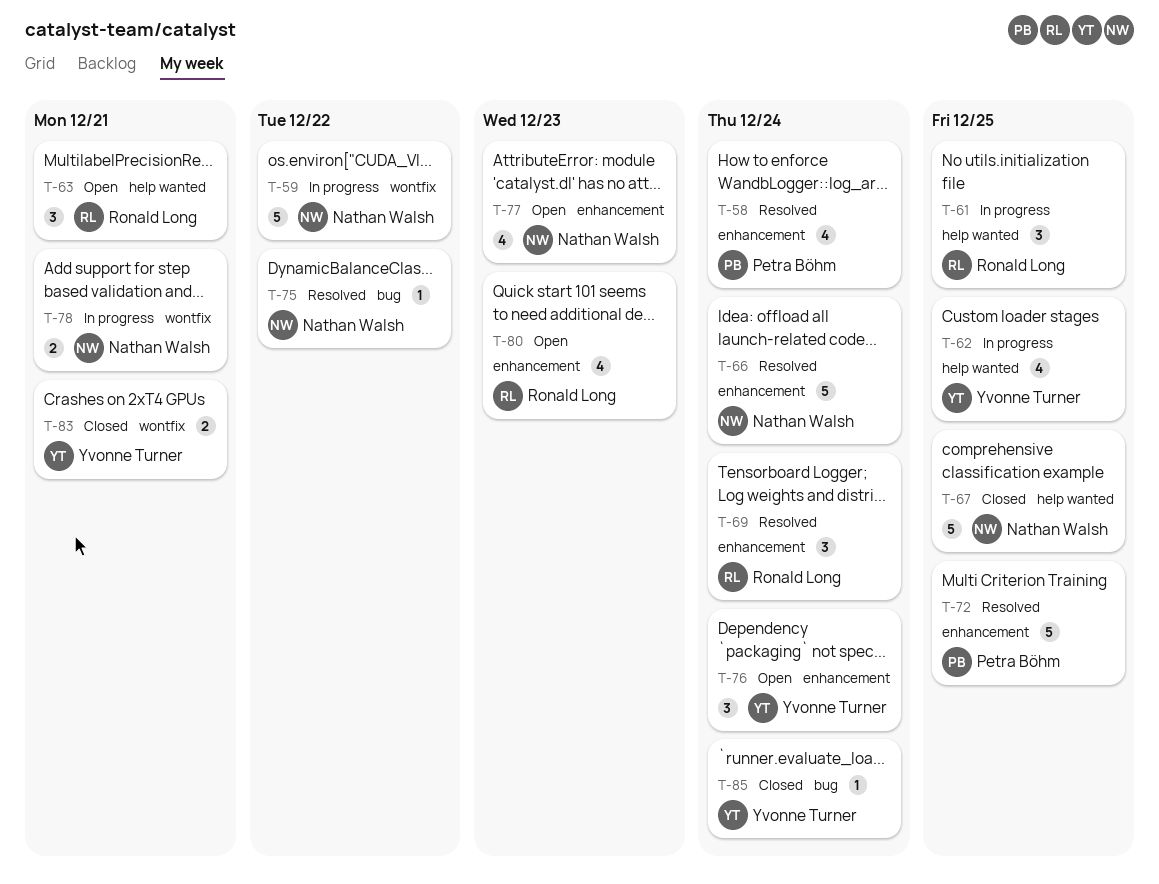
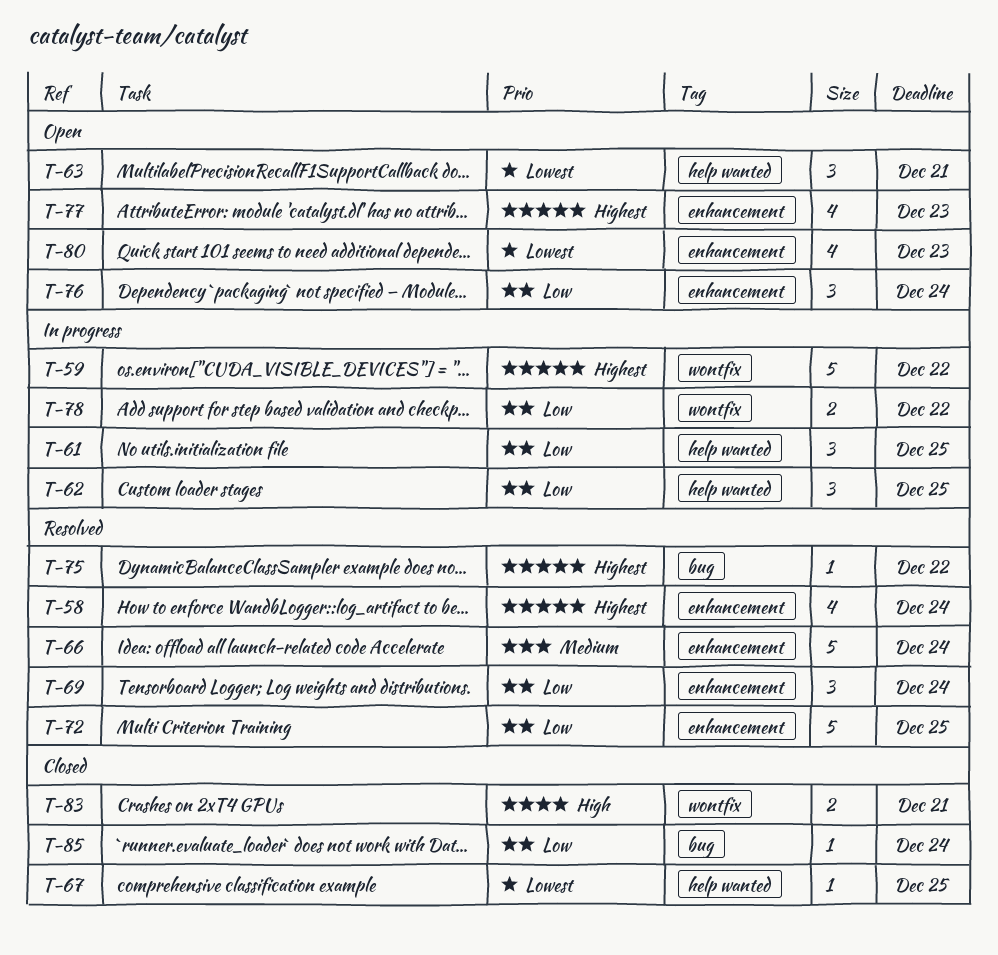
T-62, estimate: 4 -> 3
T-67, estimate: 5 -> 1
T-78, due: Dec 21 -> Dec 22

